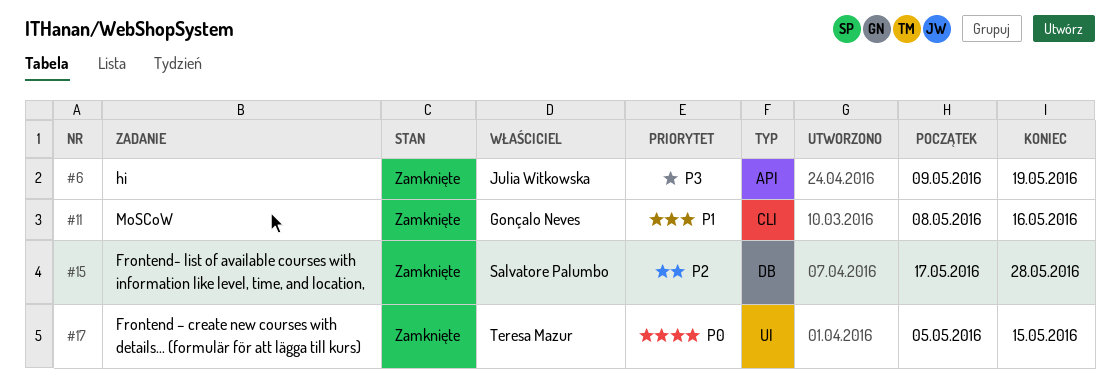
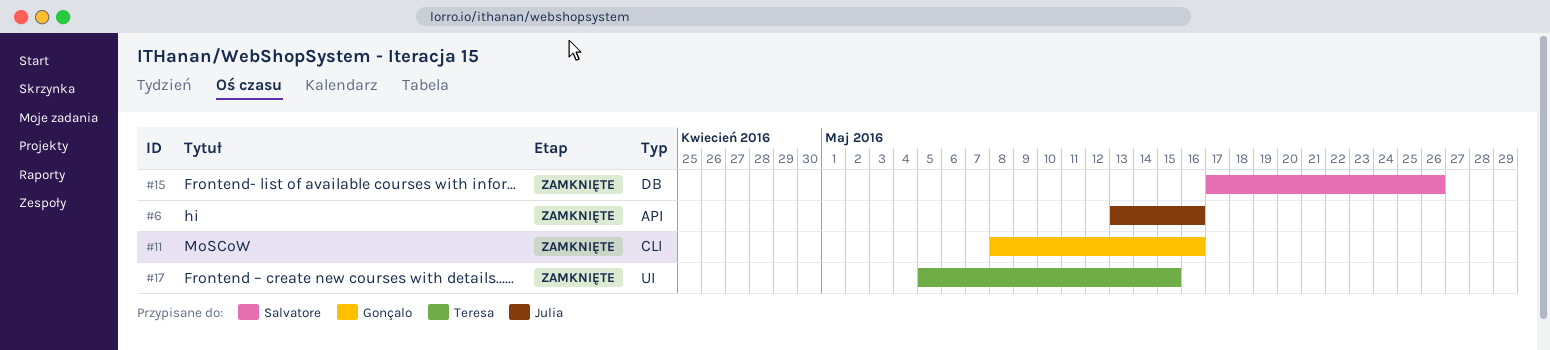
#6, start: May 9 -> May 13
#6, due: May 19 -> May 16
#15, due: May 28 -> May 26

